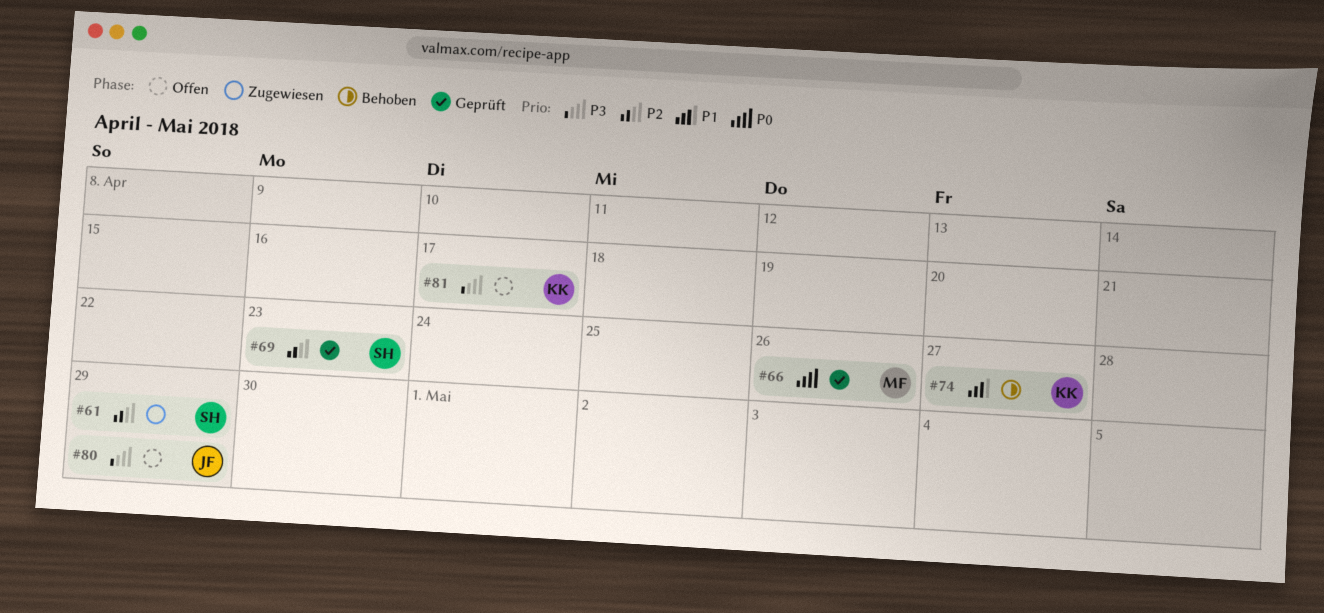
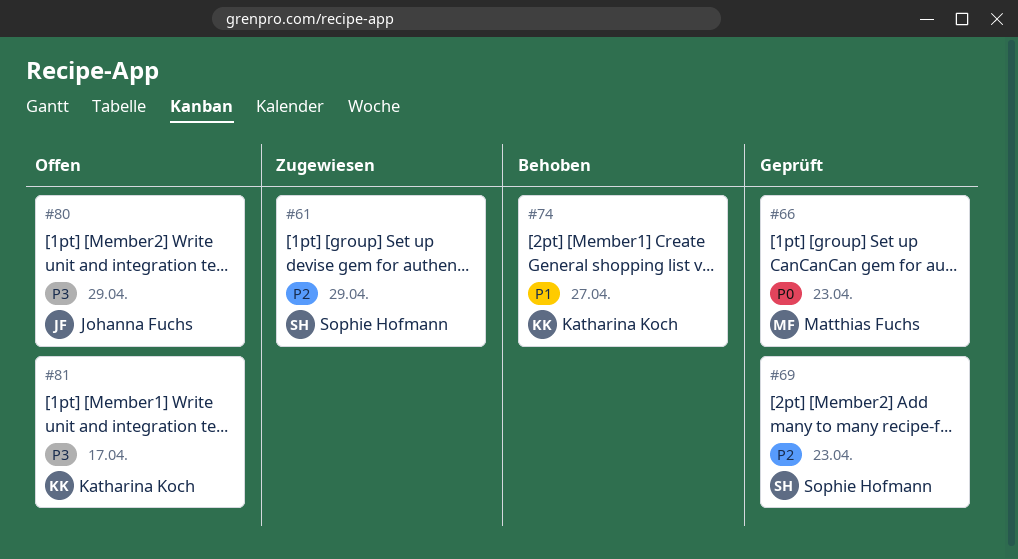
#66, due: Apr 26 -> Apr 23

